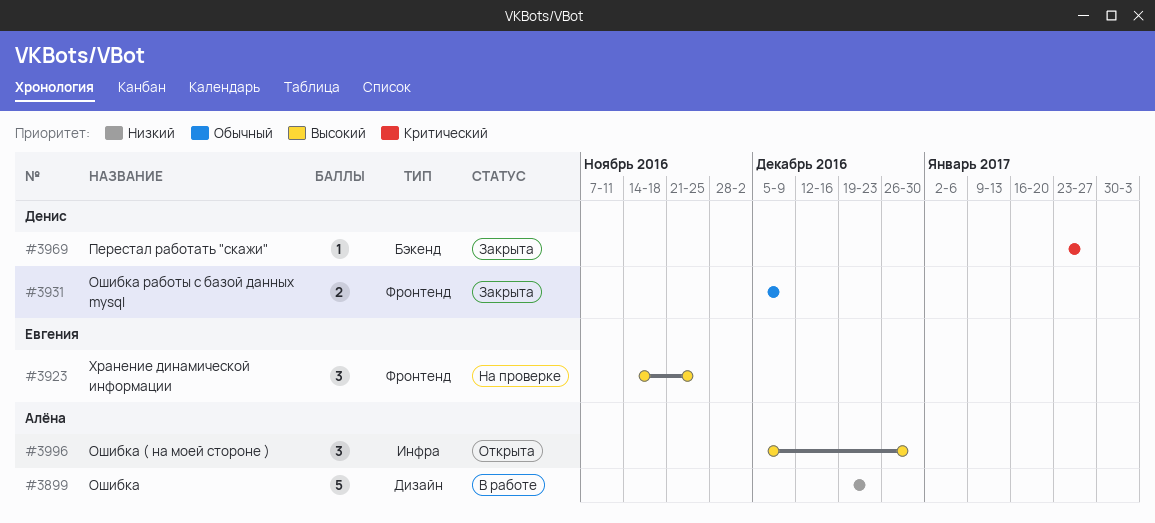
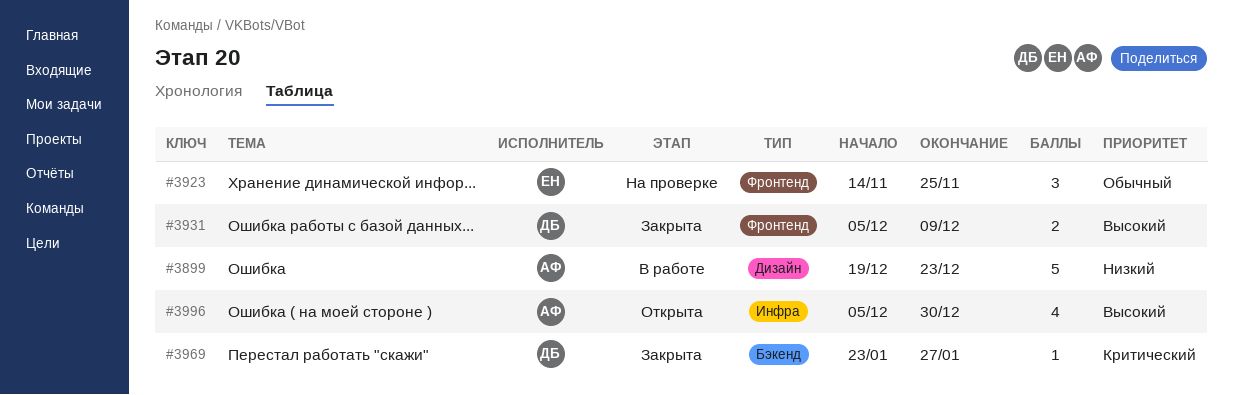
#3923, priority: Высокий -> Обычный
#3931, priority: Обычный -> Высокий
#3996, estimate: 3 -> 4

